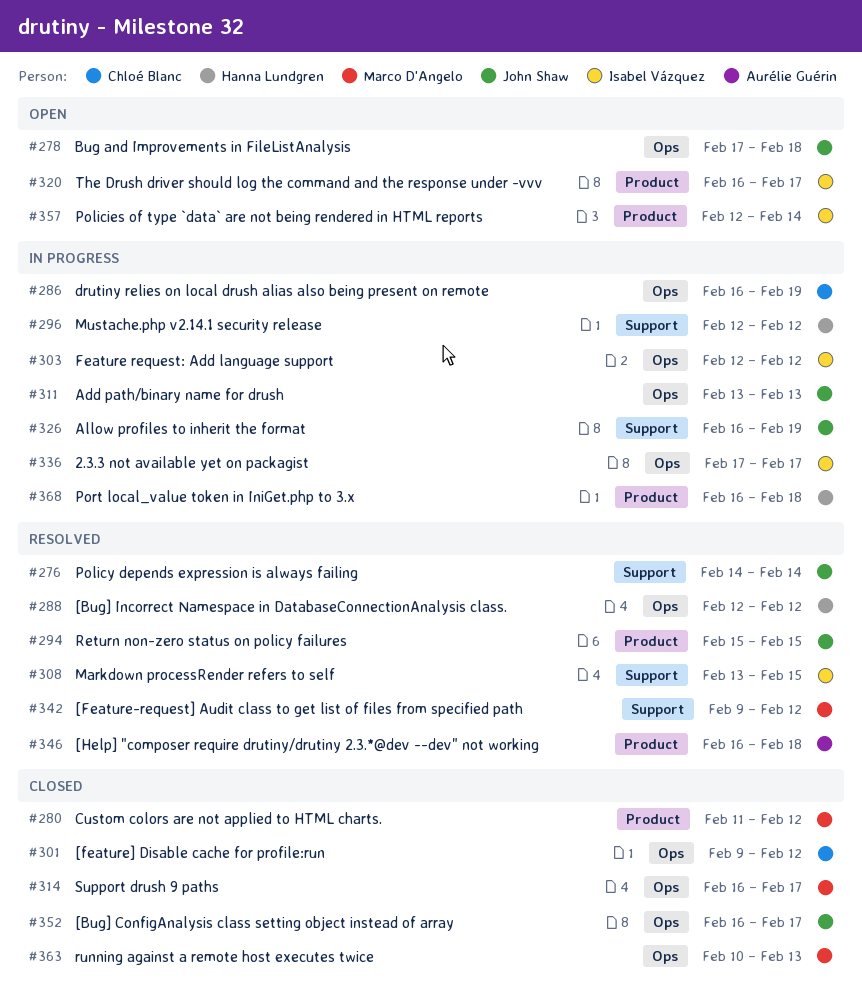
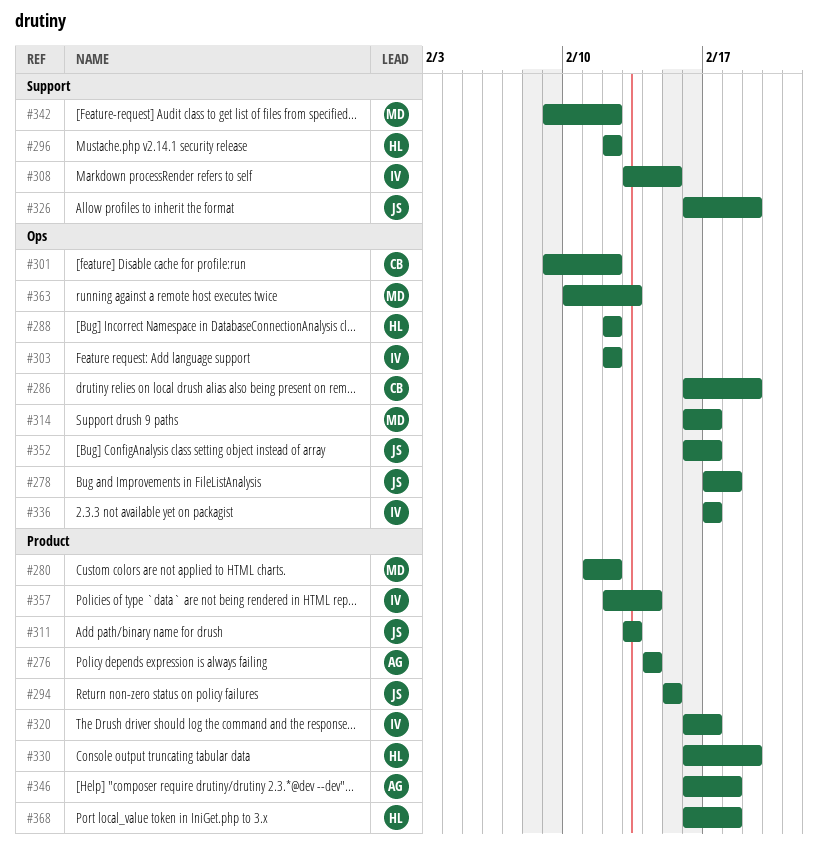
#276, owner: John Shaw -> Aurélie Guérin
#276, label: Support -> Product
#311, label: Ops -> Product
#330: none -> present

